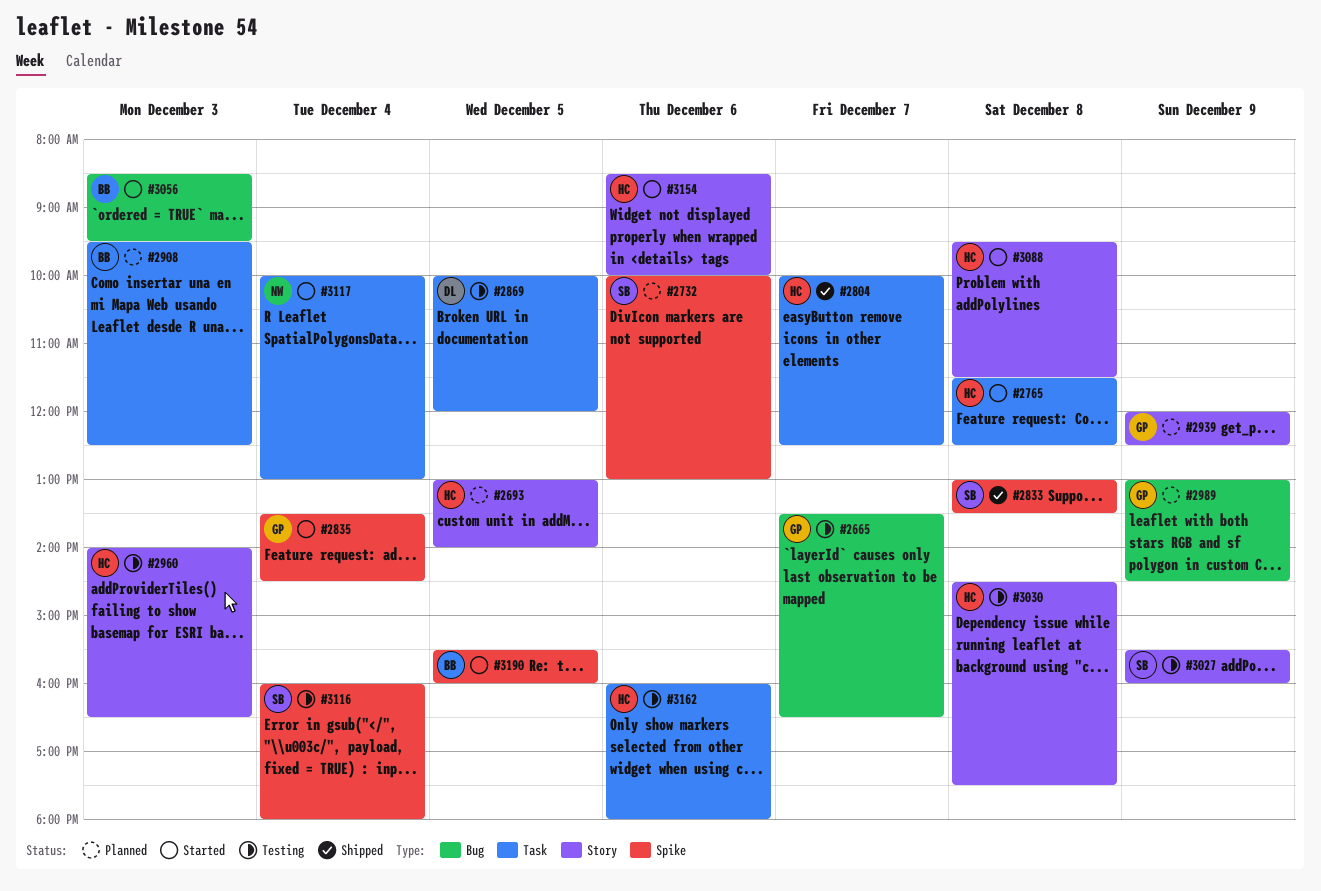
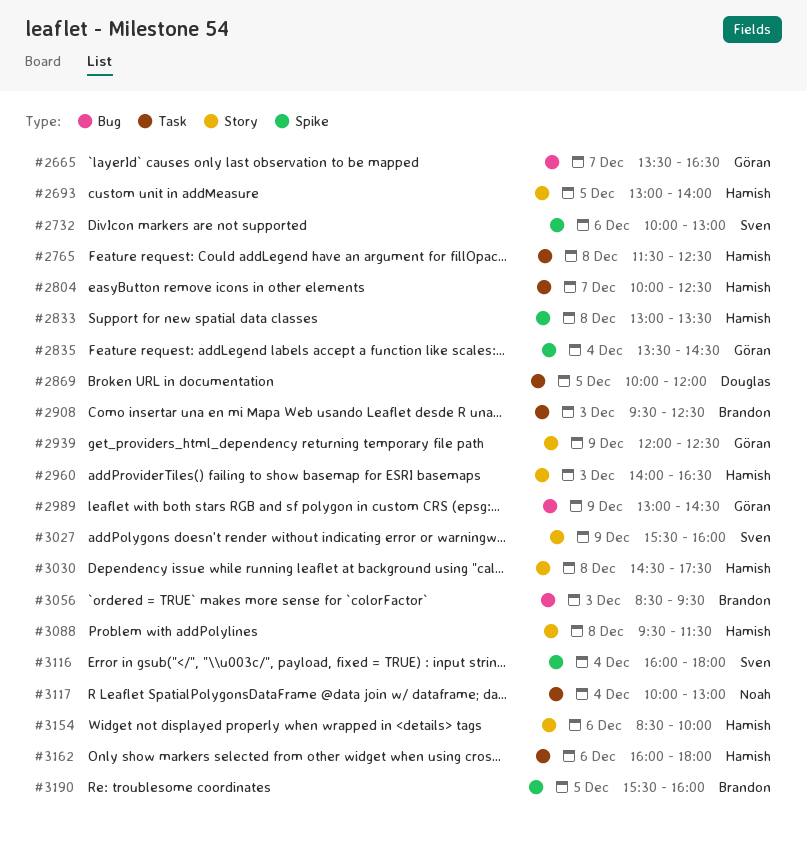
#2833, owner: Sven -> Hamish

